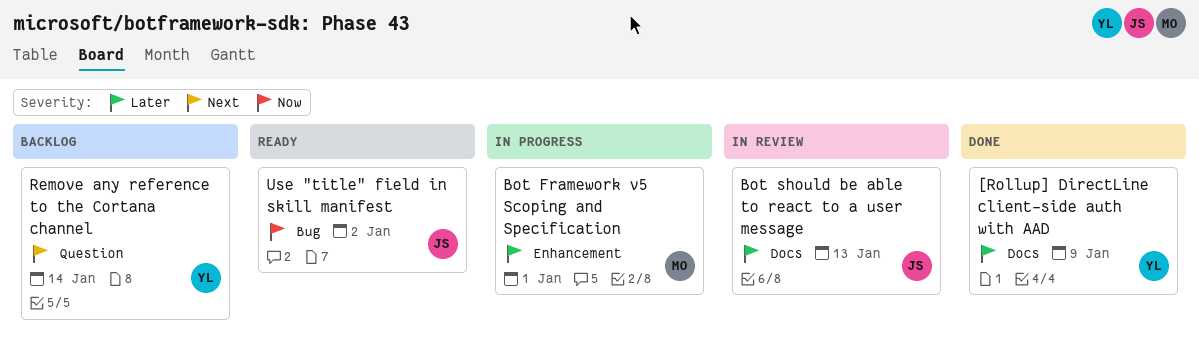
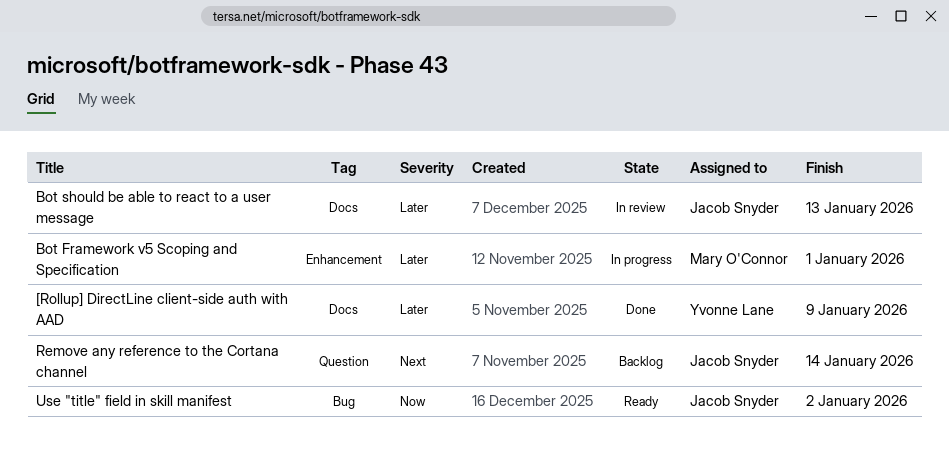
Remove any reference to the Cortana channel, owner: Yvonne Lane -> Jacob Snyder

